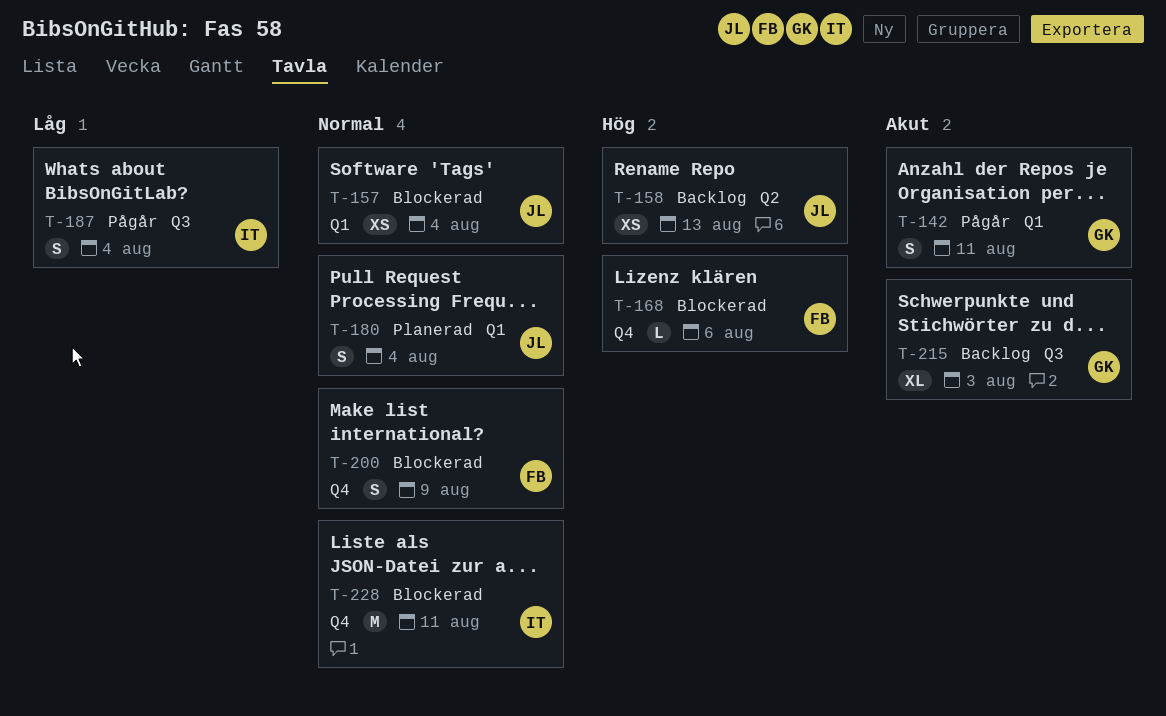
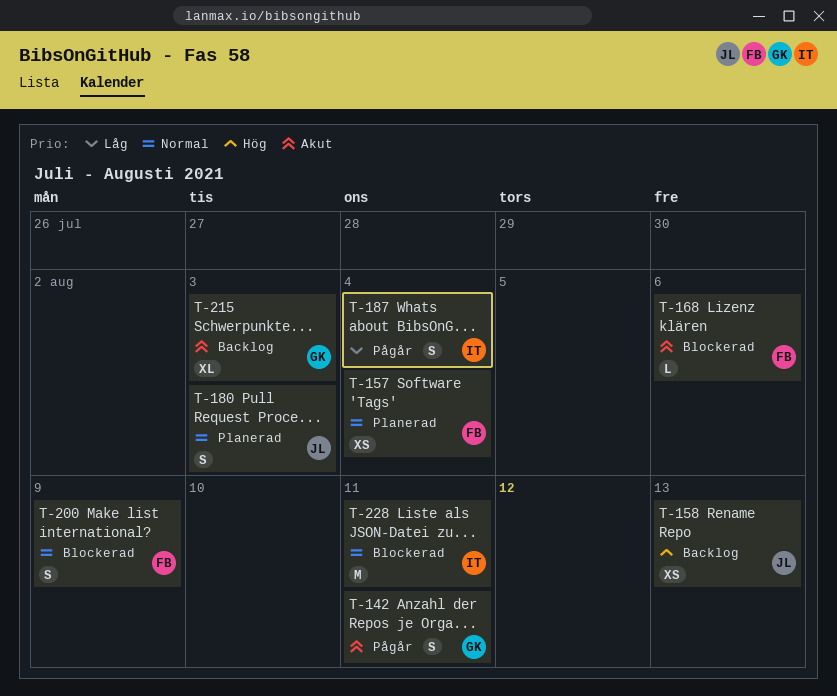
T-157, status: Blockerad -> Planerad
T-157, owner: JL -> FB
T-168, priority: Hög -> Akut
T-180, due: Aug 4 -> Aug 3

